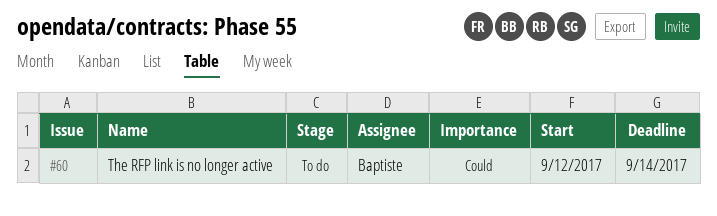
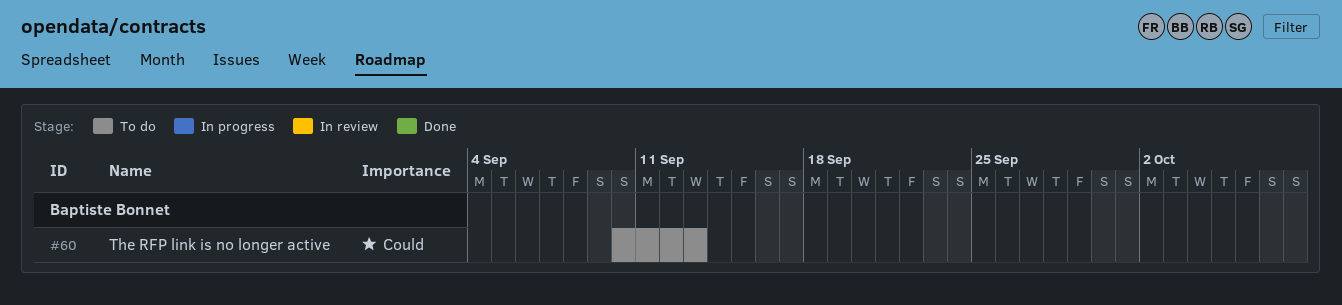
#60, start: Sep 12 -> Sep 10
#60, due: Sep 14 -> Sep 13

